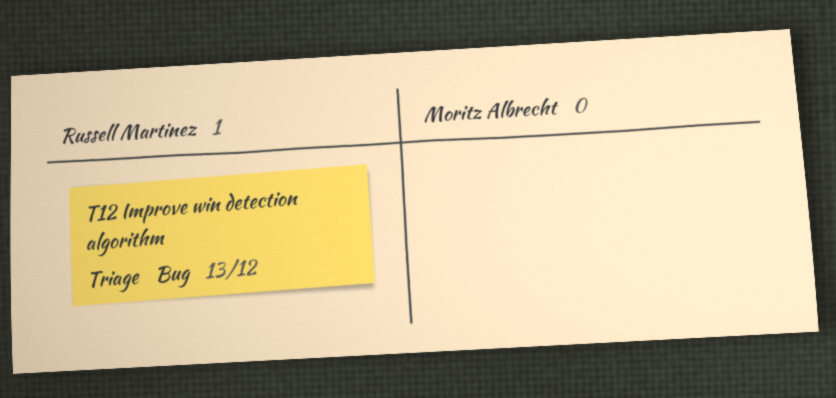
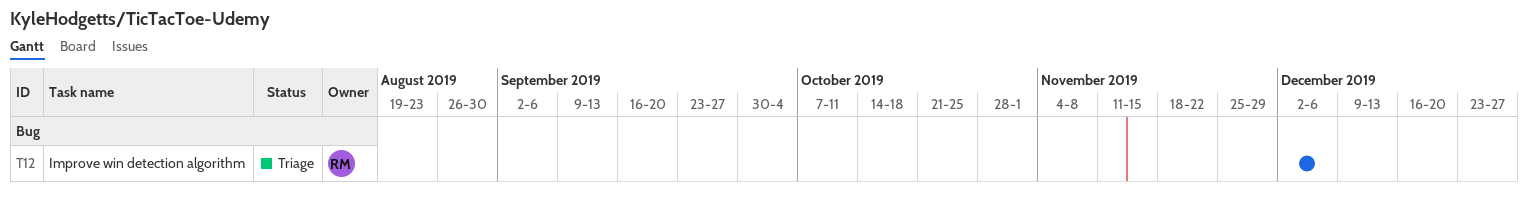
T12, due: Dec 13 -> Dec 6

